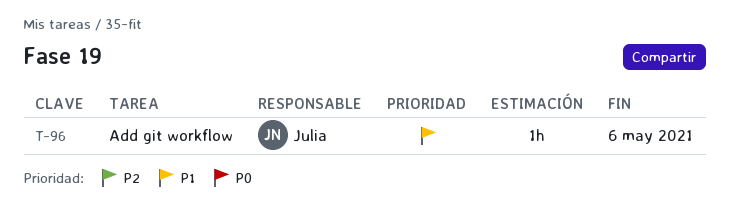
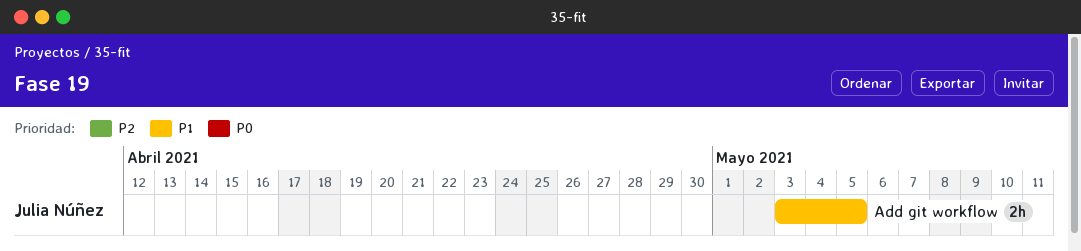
Add git workflow, estimate: 1h -> 2h
Add git workflow, due: May 6 -> May 5

